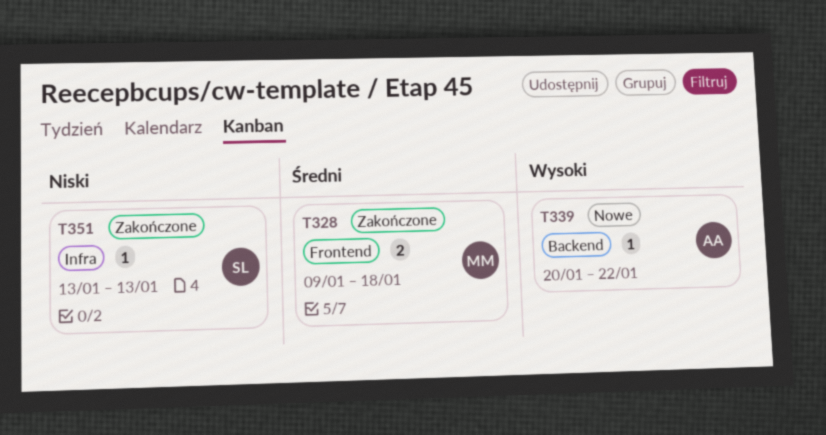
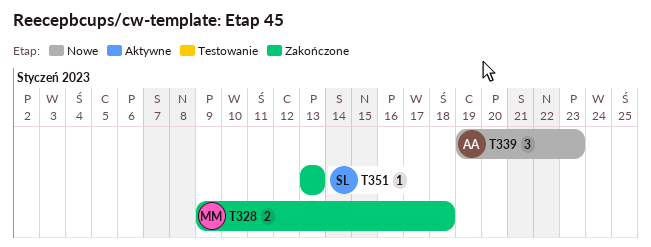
T339, estimate: 1 -> 3
T339, start: Jan 20 -> Jan 19
T339, due: Jan 22 -> Jan 23

